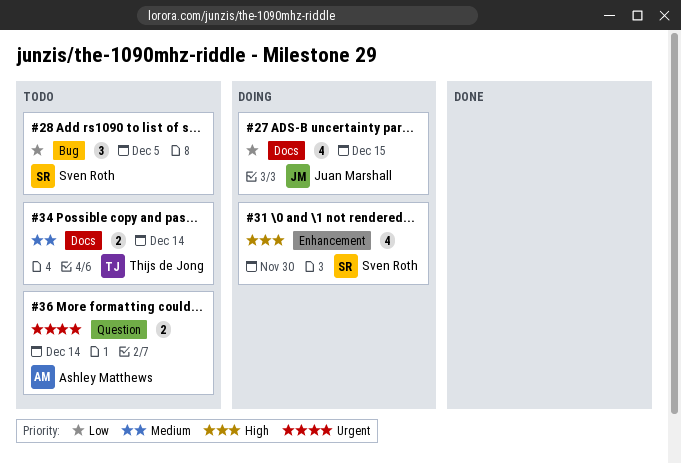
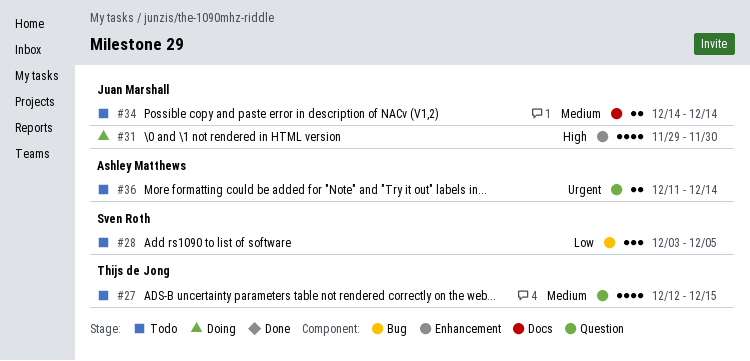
#27, status: Doing -> Todo
#27, owner: Juan Marshall -> Thijs de Jong
#27, priority: Low -> Medium
#27, label: Docs -> Question
#31, owner: Sven Roth -> Juan Marshall
#34, owner: Thijs de Jong -> Juan Marshall

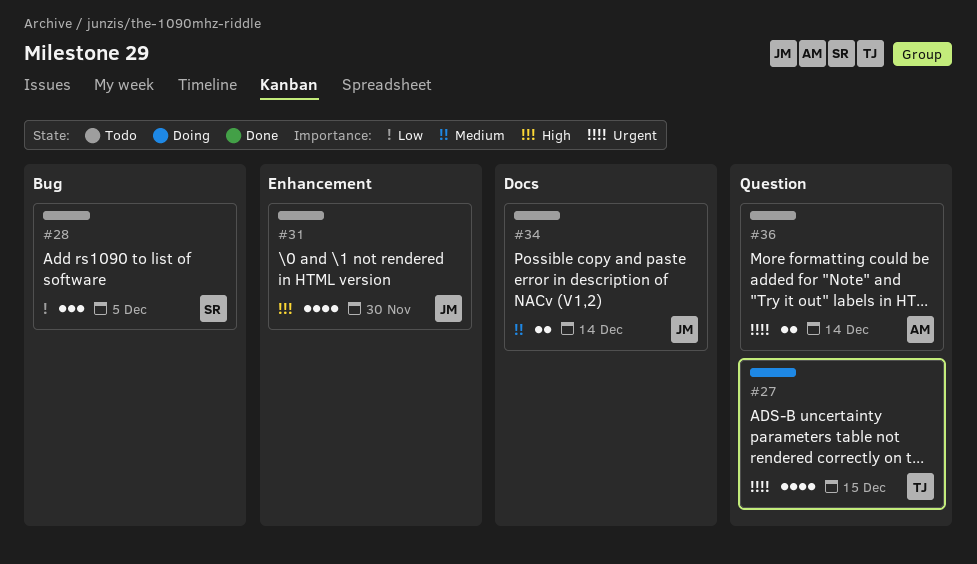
#27, status: Todo -> Doing
#27, priority: Medium -> Urgent
#31, status: Doing -> Todo

